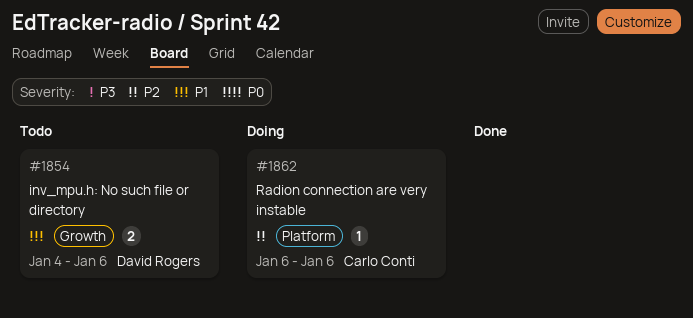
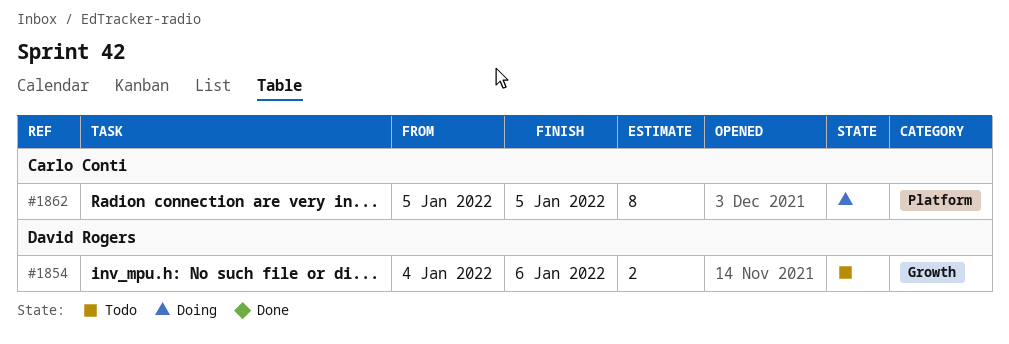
#1862, estimate: 1 -> 8
#1862, start: Jan 6 -> Jan 5
#1862, due: Jan 6 -> Jan 5

